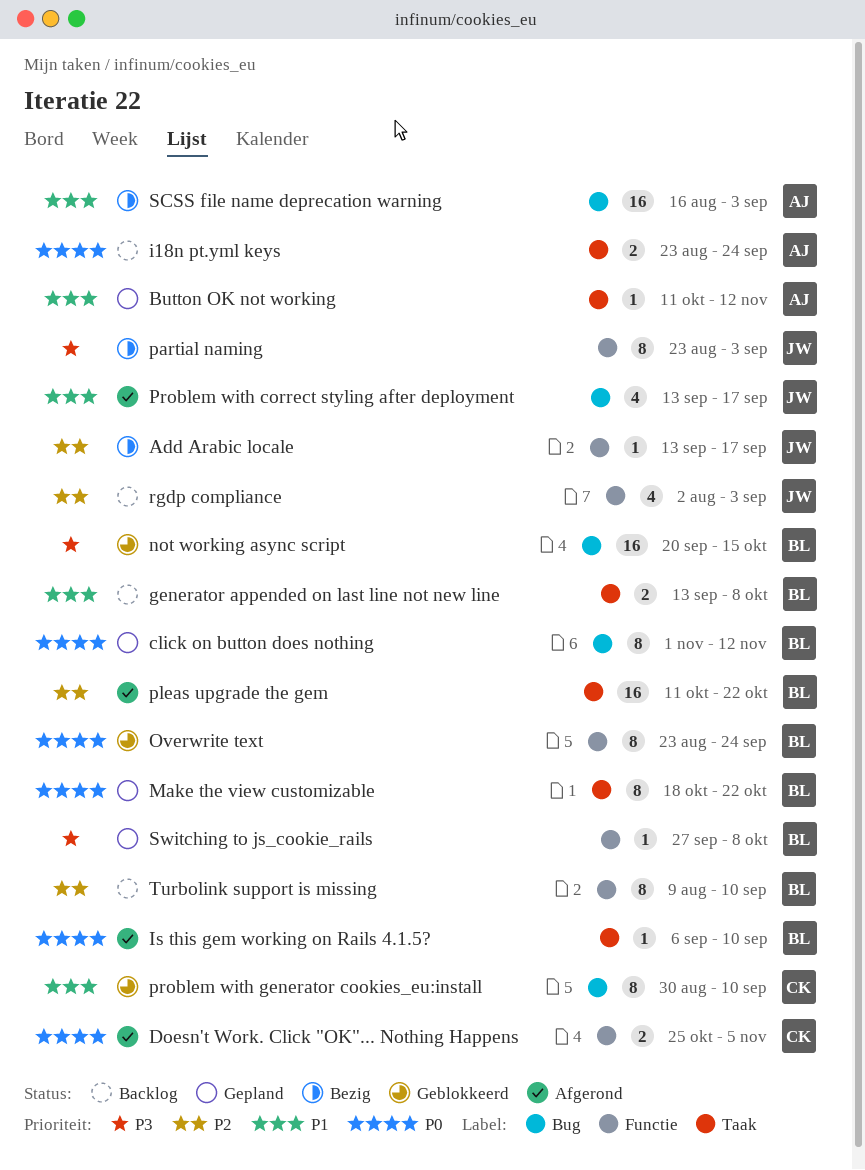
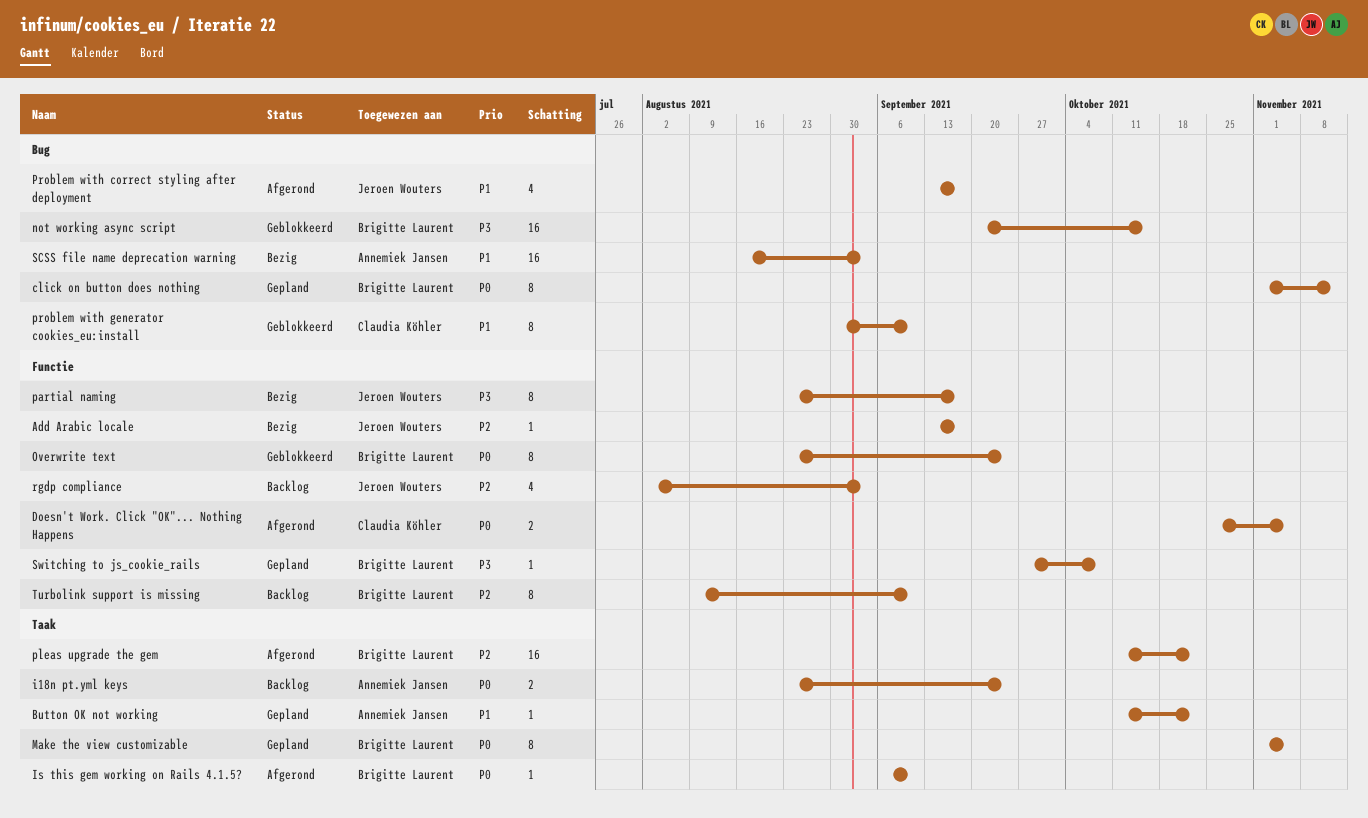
Button OK not working, due: Nov 12 -> Oct 22
generator appended on last line not new line: present -> none
Make the view customizable, start: Oct 18 -> Nov 1
Make the view customizable, due: Oct 22 -> Nov 5
partial naming, due: Sep 3 -> Sep 17

